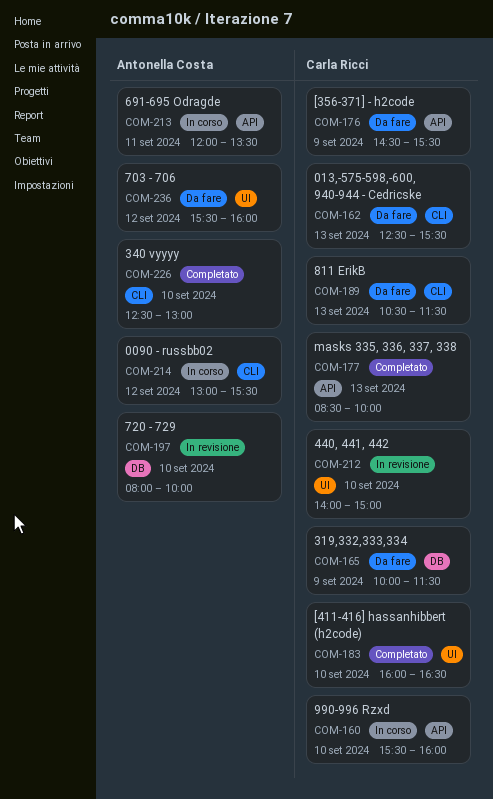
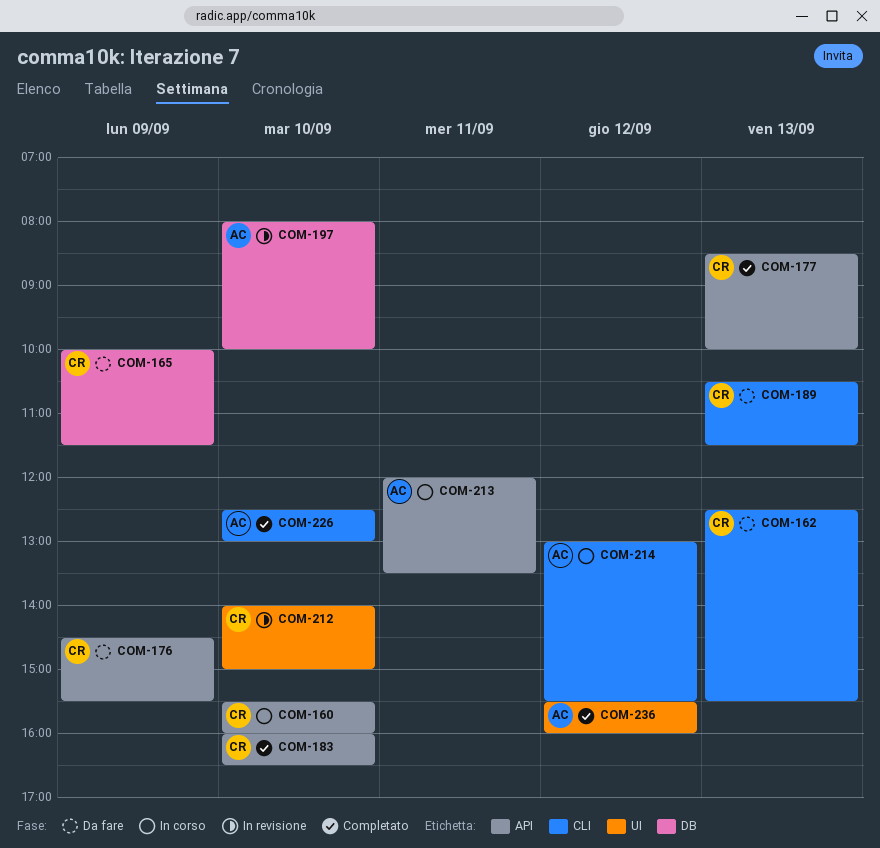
COM-183, label: UI -> API
COM-236, status: Da fare -> Completato

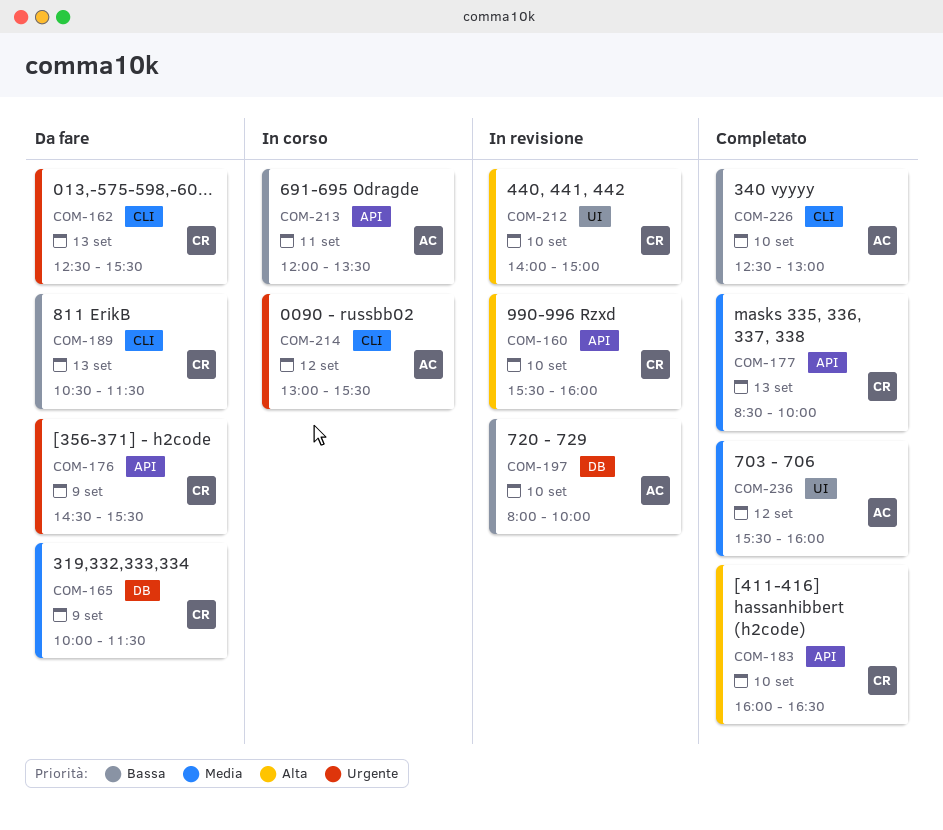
COM-160, status: In corso -> In revisione

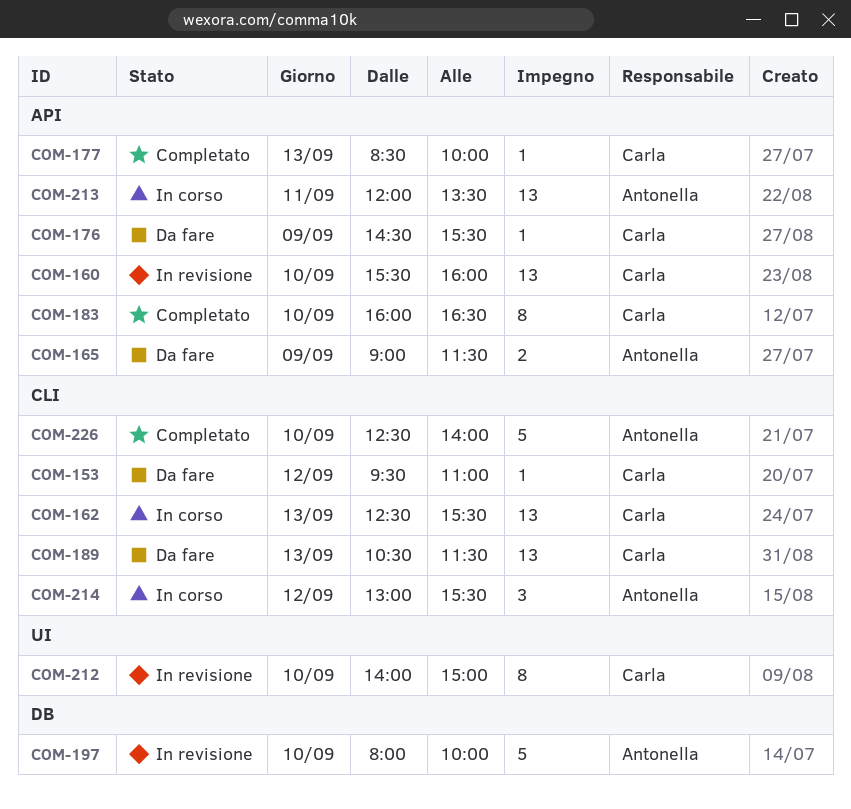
COM-153: none -> present
COM-162, status: Da fare -> In corso
COM-165, owner: Carla -> Antonella
COM-165, label: DB -> API
COM-165, begins: 10:00 -> 09:00
COM-226, ends: 13:00 -> 14:00
COM-236: present -> none

